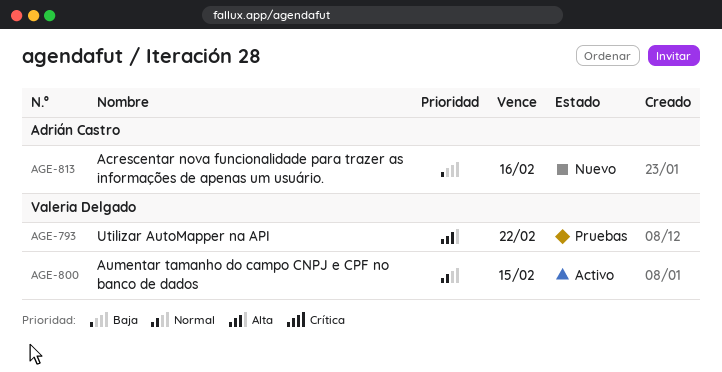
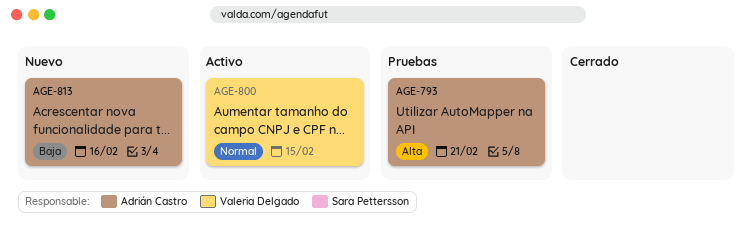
AGE-793, owner: Valeria Delgado -> Adrián Castro
AGE-793, due: Feb 22 -> Feb 21

